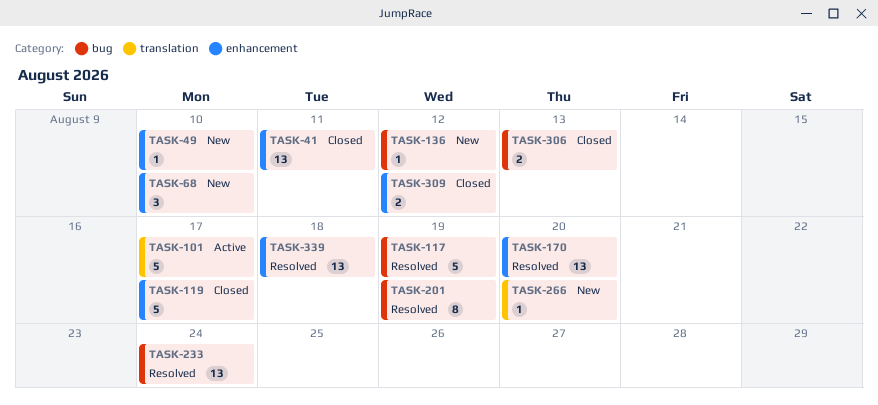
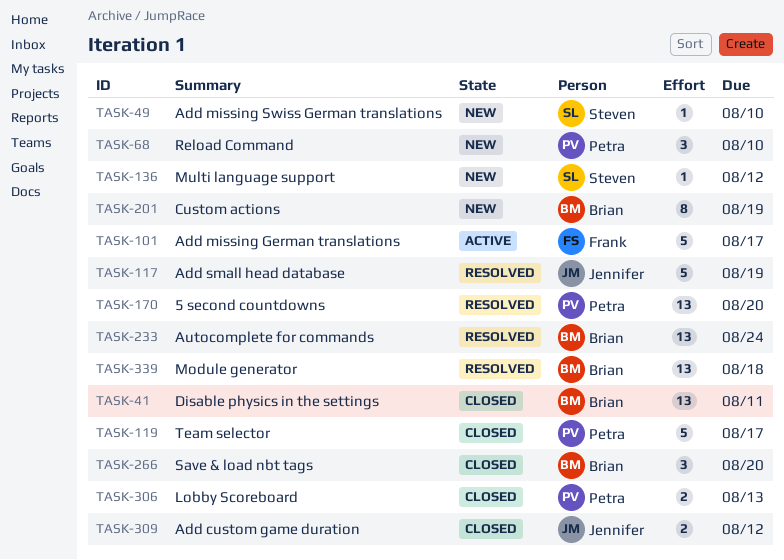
TASK-201, status: Resolved -> New
TASK-266, status: New -> Closed
TASK-266, estimate: 1 -> 3

